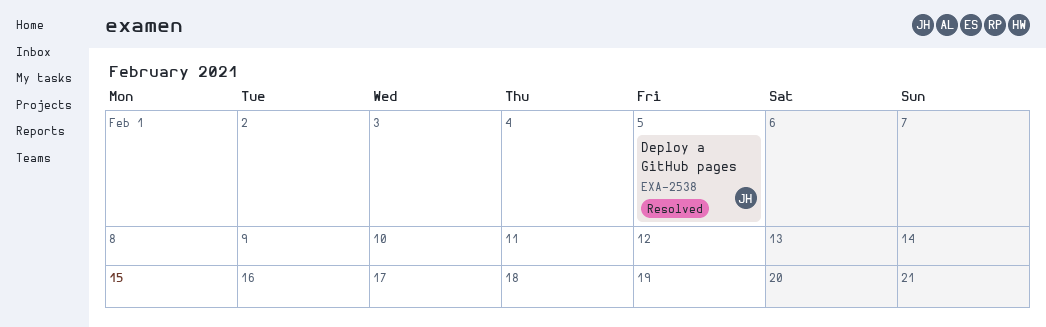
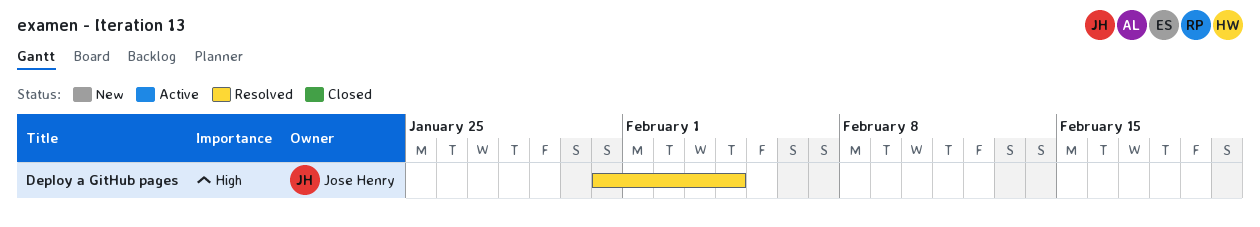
Deploy a GitHub pages, due: Feb 5 -> Feb 4

